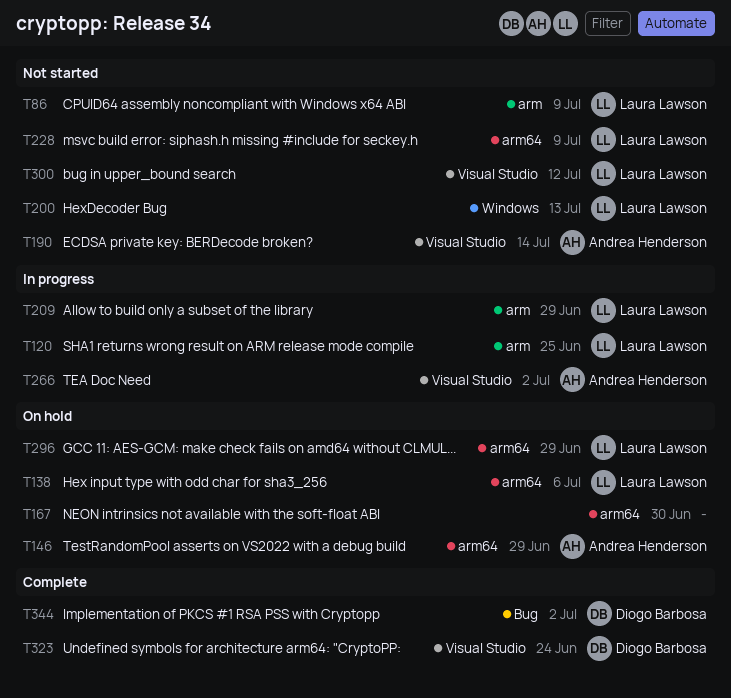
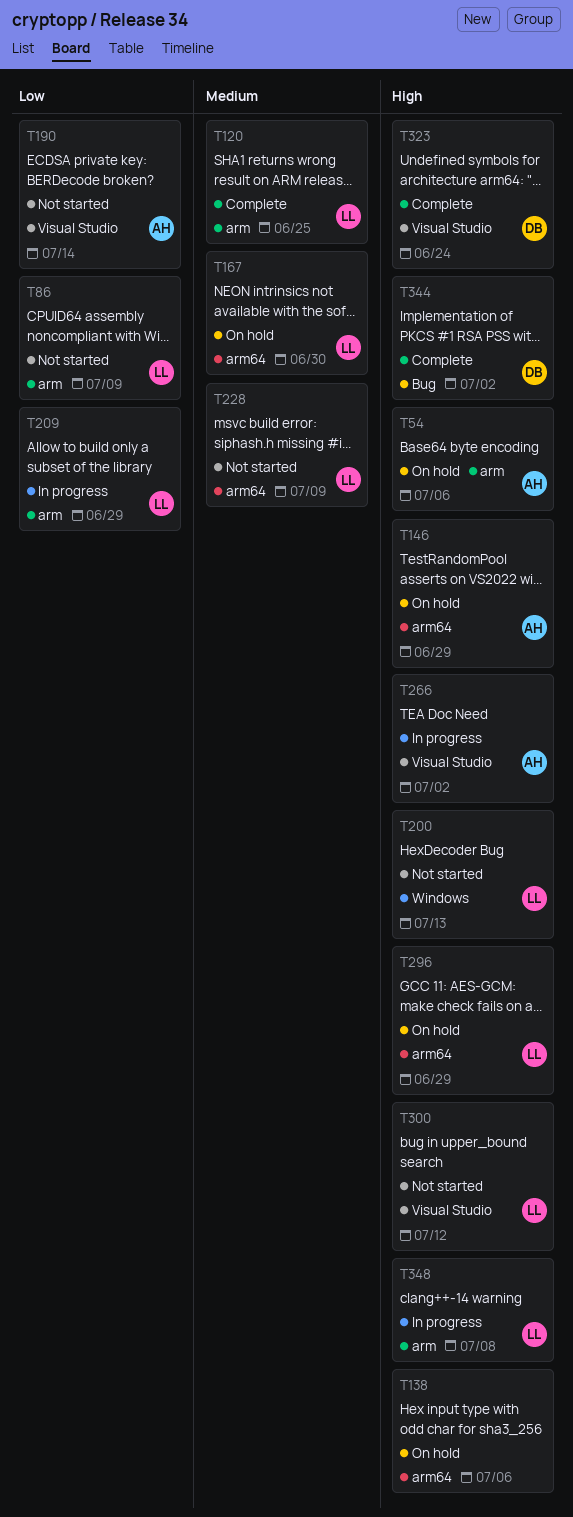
T54: none -> present
T120, status: In progress -> Complete
T138, owner: Laura Lawson -> none
T167, owner: none -> Laura Lawson
T348: none -> present

